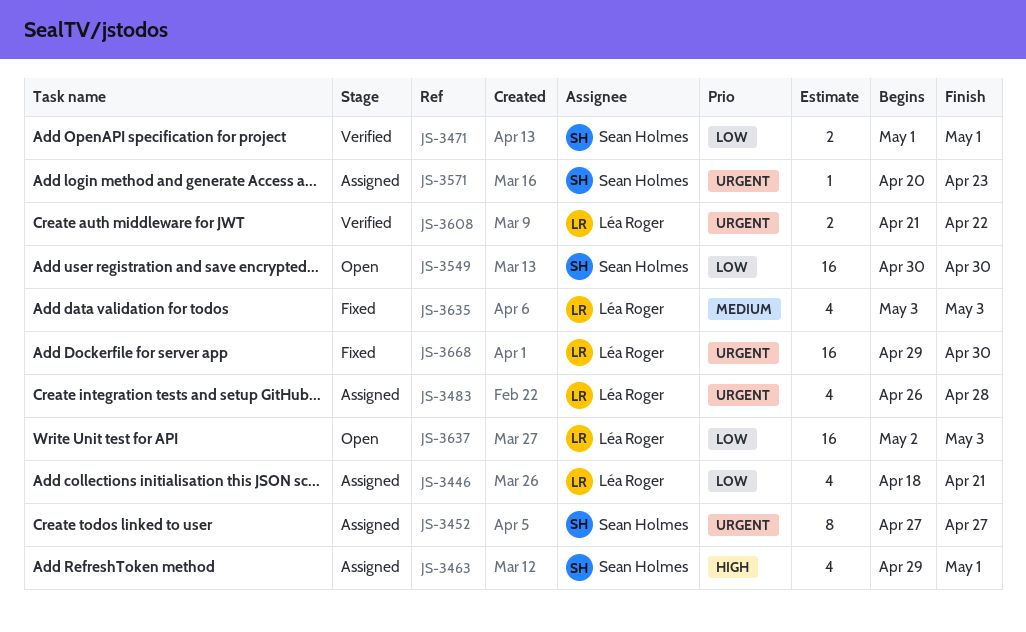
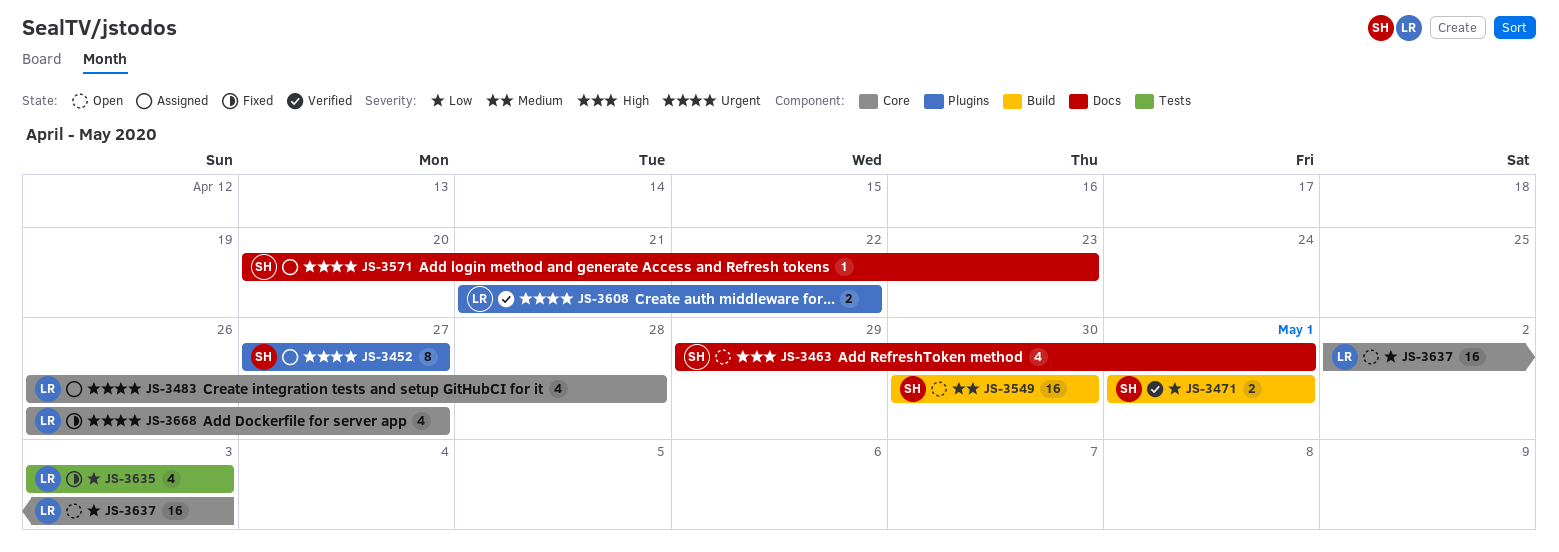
JS-3446: present -> none
JS-3463, status: Assigned -> Open
JS-3549, priority: Low -> Medium
JS-3635, priority: Medium -> Low
JS-3668, estimate: 16 -> 4
JS-3668, start: Apr 29 -> Apr 26
JS-3668, due: Apr 30 -> Apr 27

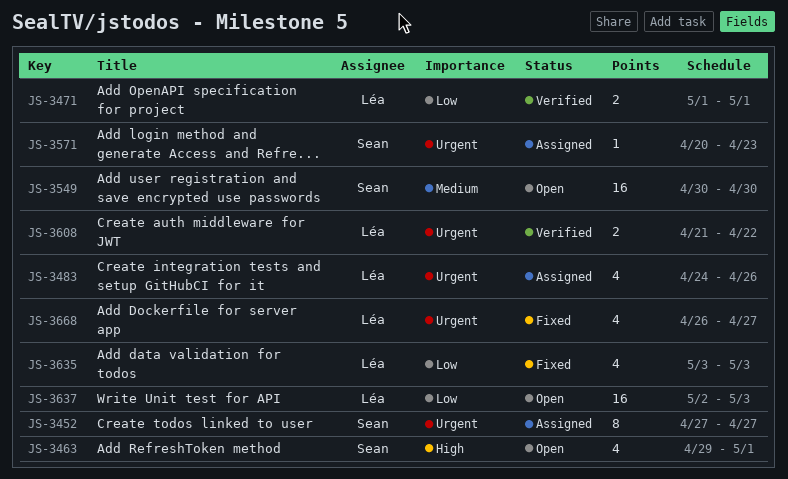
JS-3471, owner: Sean -> Léa
JS-3483, start: Apr 26 -> Apr 24
JS-3483, due: Apr 28 -> Apr 26

